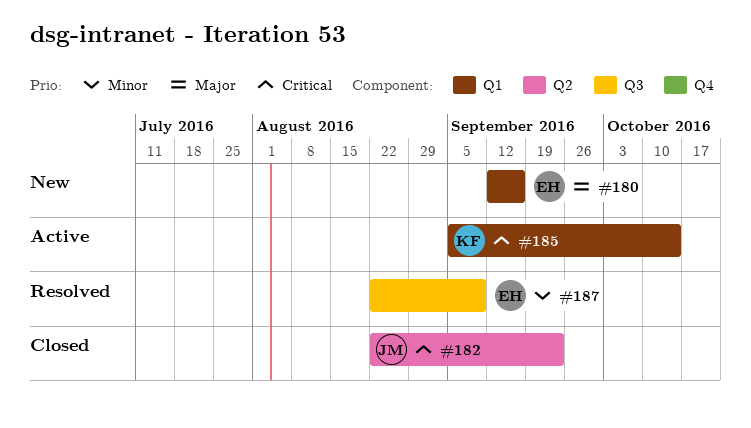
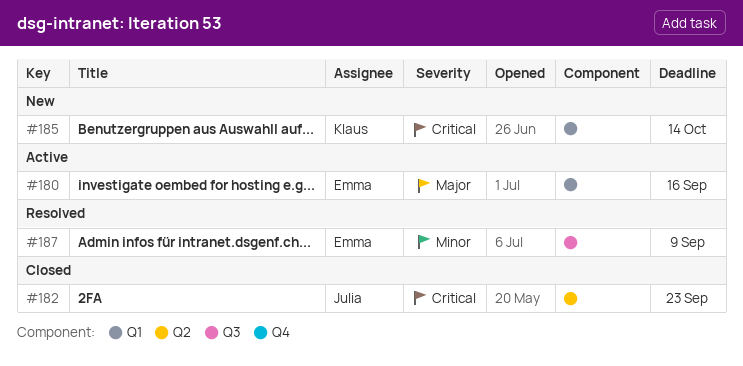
#180, status: New -> Active
#185, status: Active -> New

